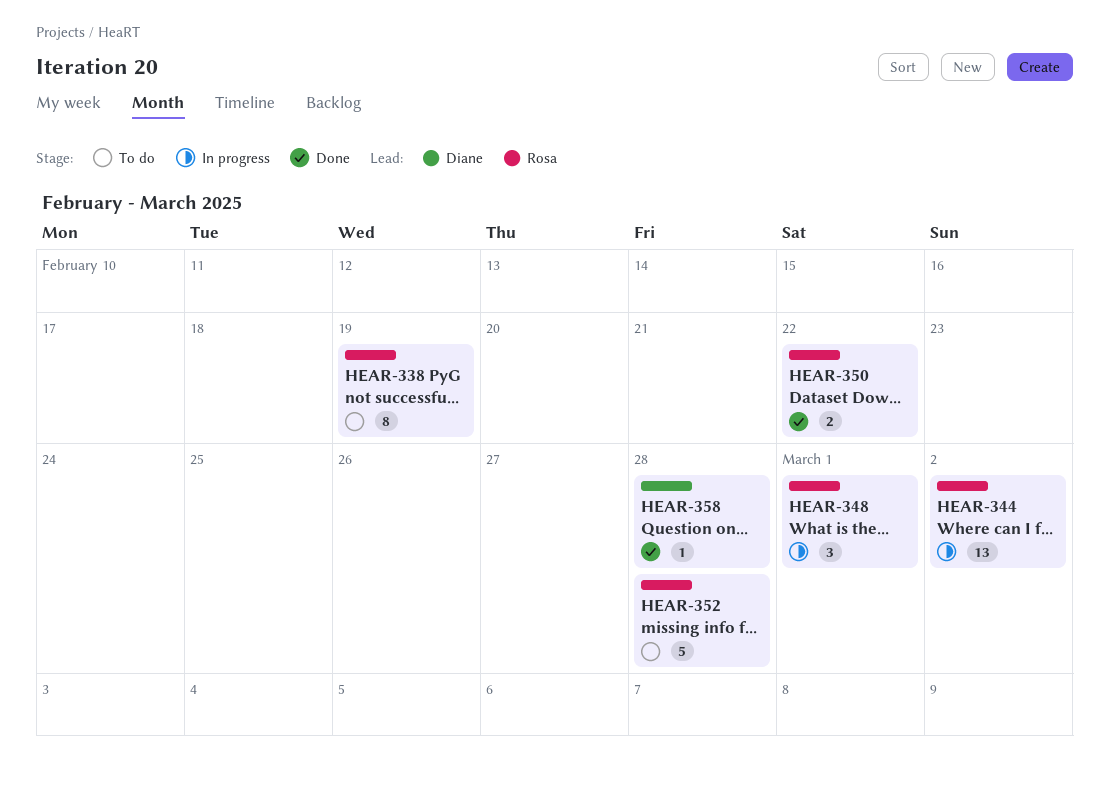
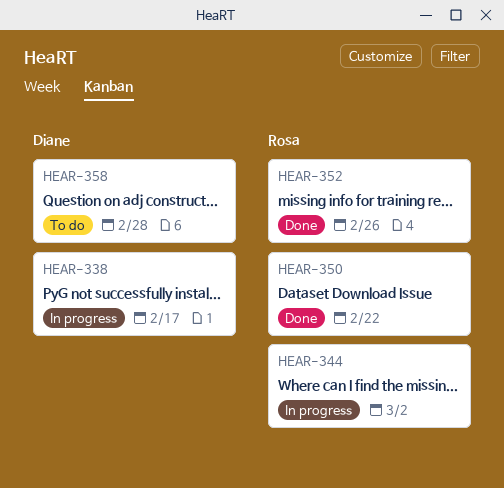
HEAR-338, status: To do -> In progress
HEAR-338, owner: Rosa -> Diane
HEAR-338, due: Feb 19 -> Feb 17
HEAR-348: present -> none
HEAR-352, status: To do -> Done
HEAR-352, due: Feb 28 -> Feb 26
HEAR-358, status: Done -> To do

